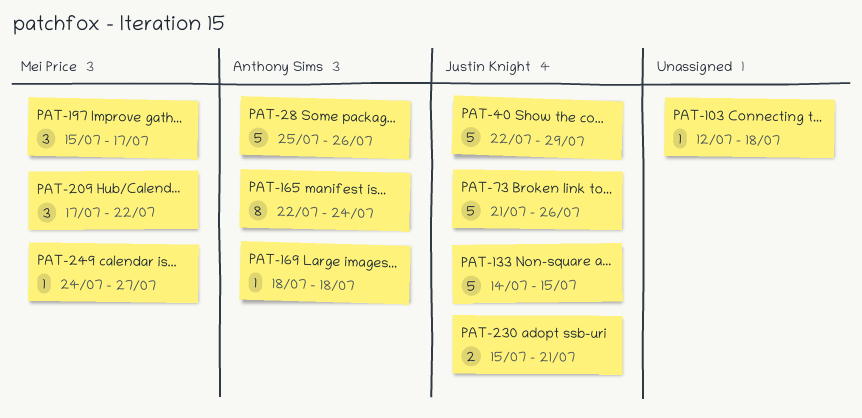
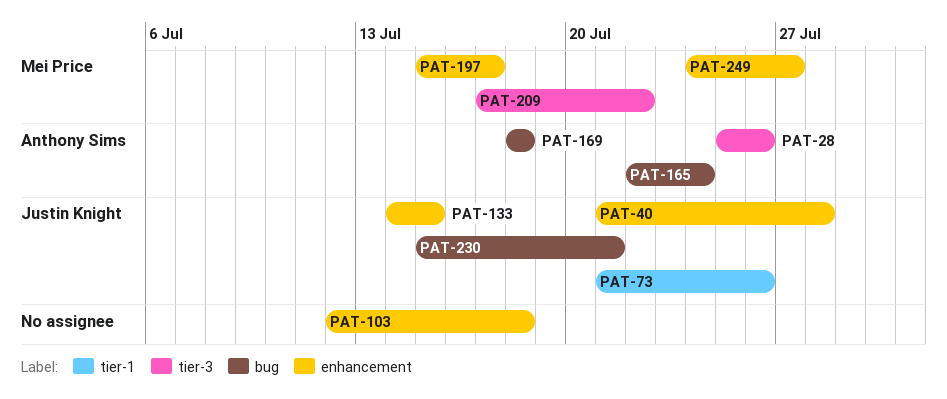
PAT-40, start: Jul 22 -> Jul 21
PAT-40, due: Jul 29 -> Jul 28

